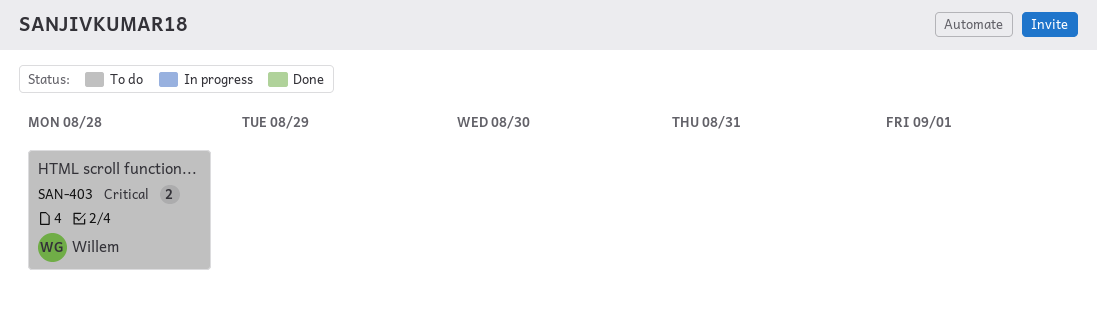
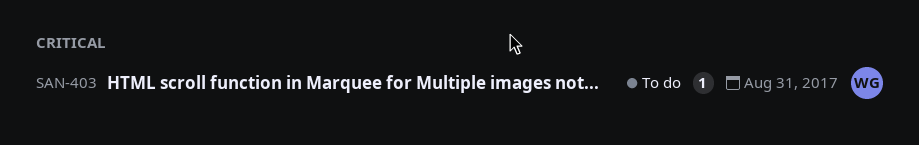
SAN-403, estimate: 2 -> 1
SAN-403, due: Aug 28 -> Aug 31

